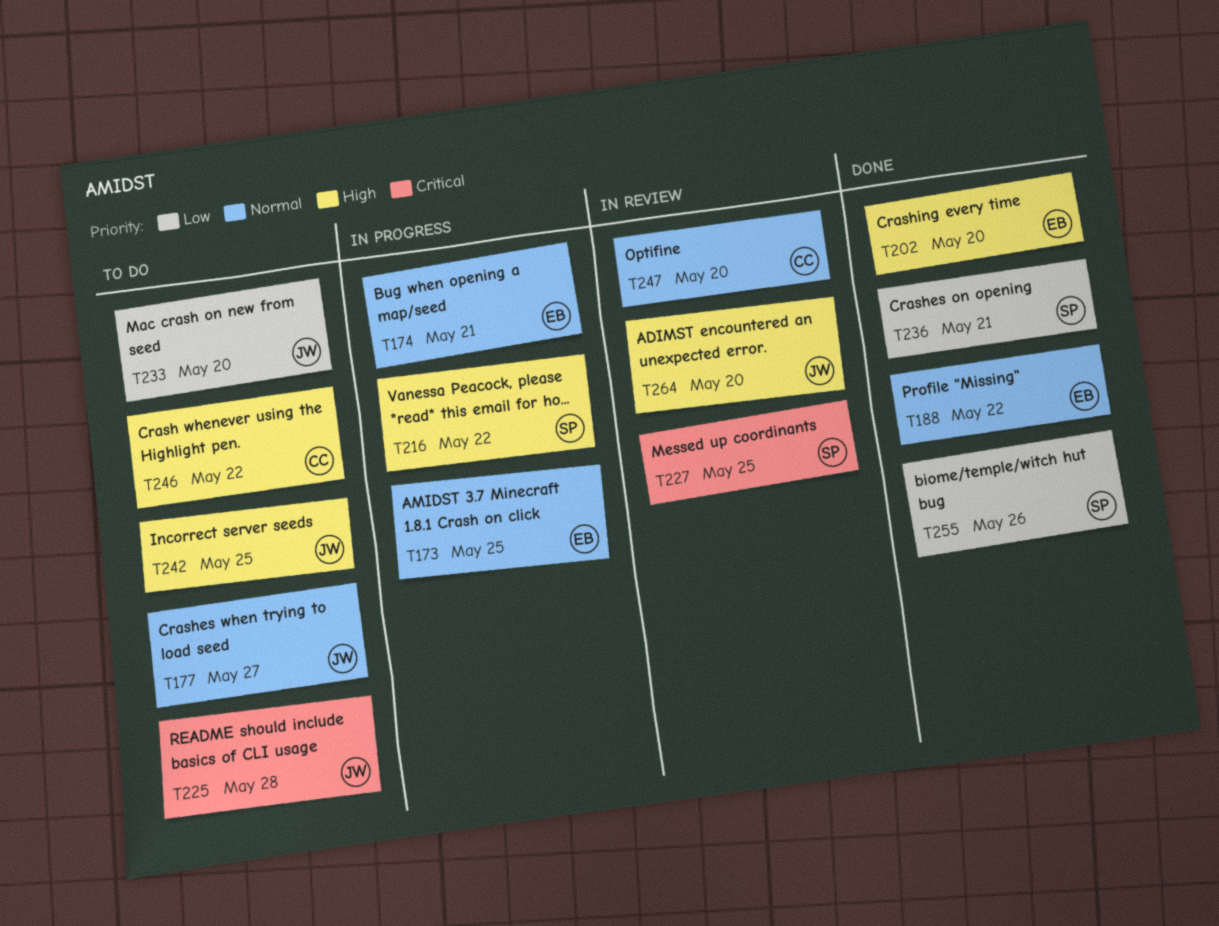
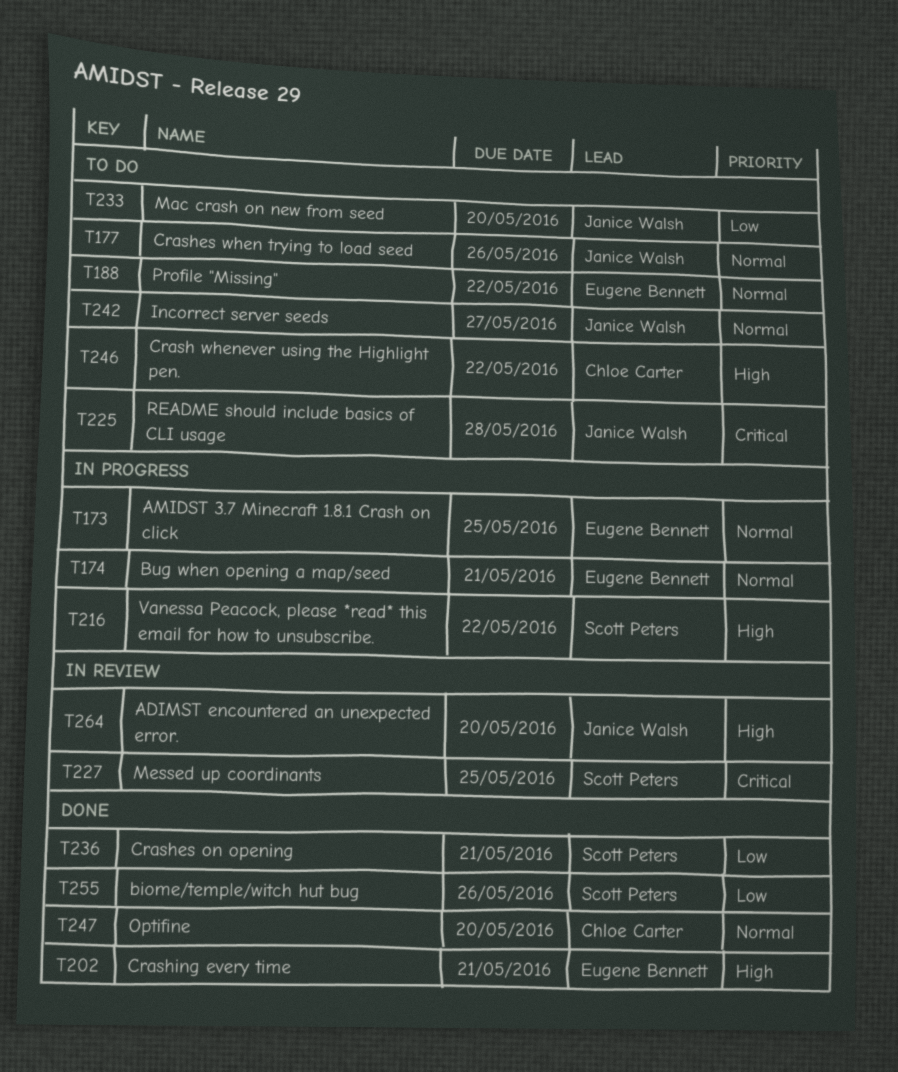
T177, due: May 27 -> May 26
T188, status: Done -> To do
T202, due: May 20 -> May 21
T242, priority: High -> Normal
T242, due: May 25 -> May 27
T247, status: In review -> Done

